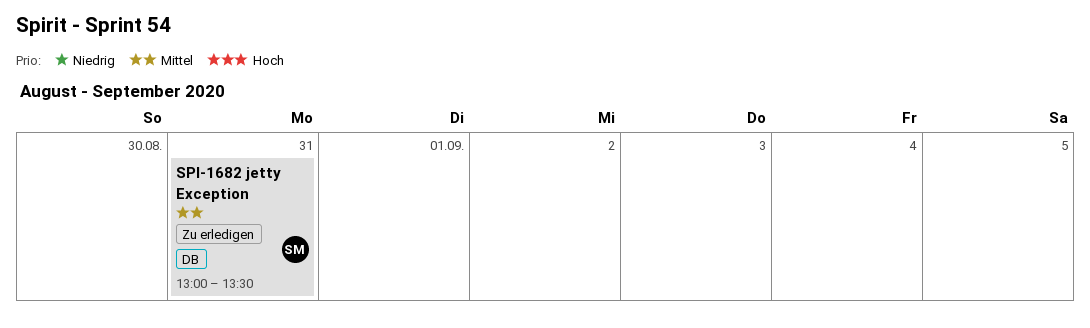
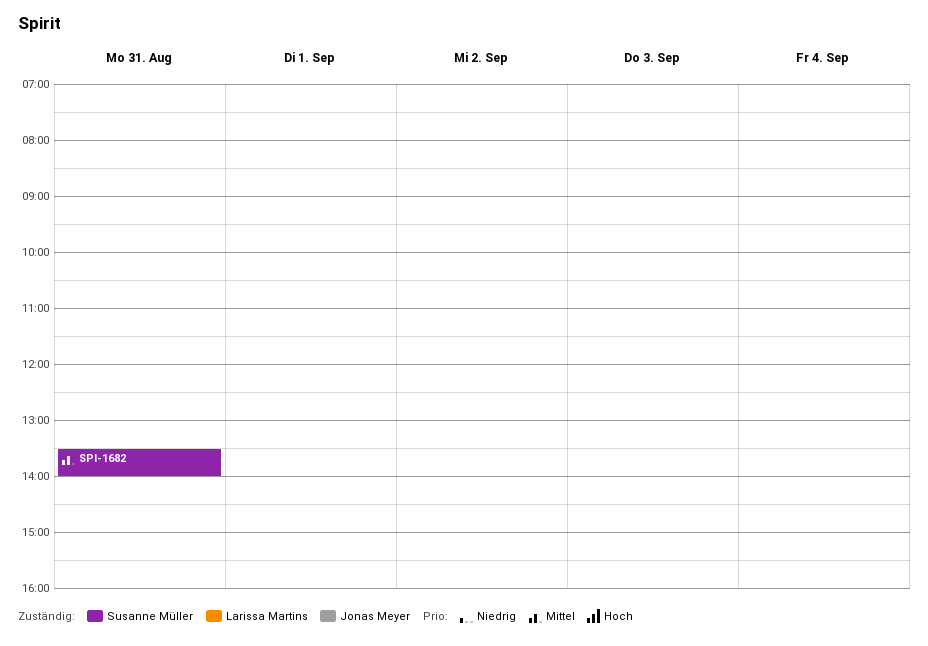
SPI-1682, begins: 13:00 -> 13:30
SPI-1682, ends: 13:30 -> 14:00

